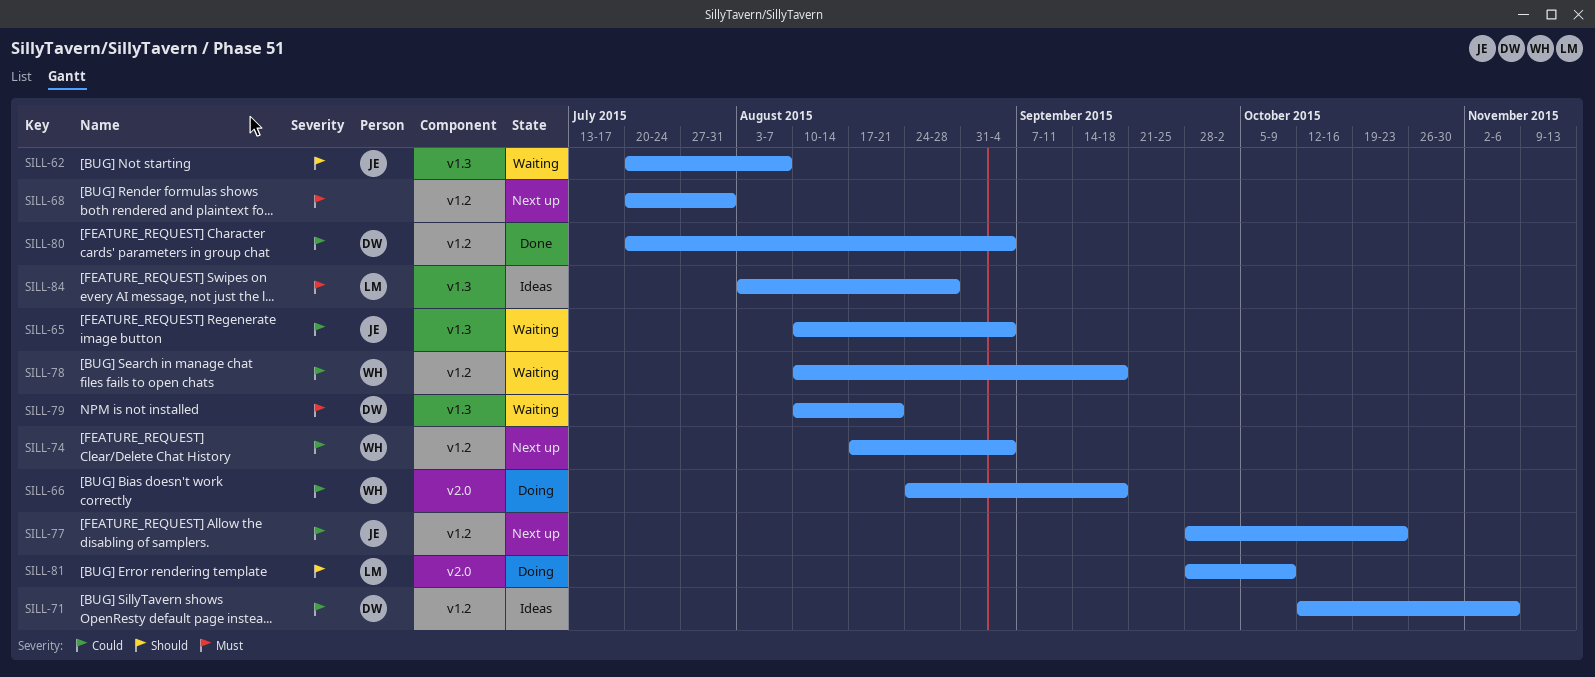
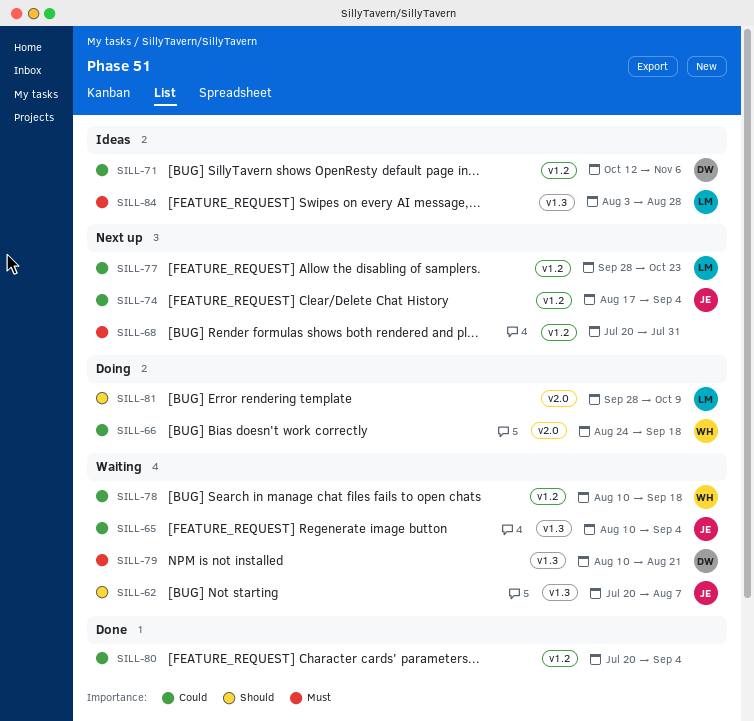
SILL-74, owner: WH -> JE
SILL-77, owner: JE -> LM
SILL-80, owner: DW -> none

